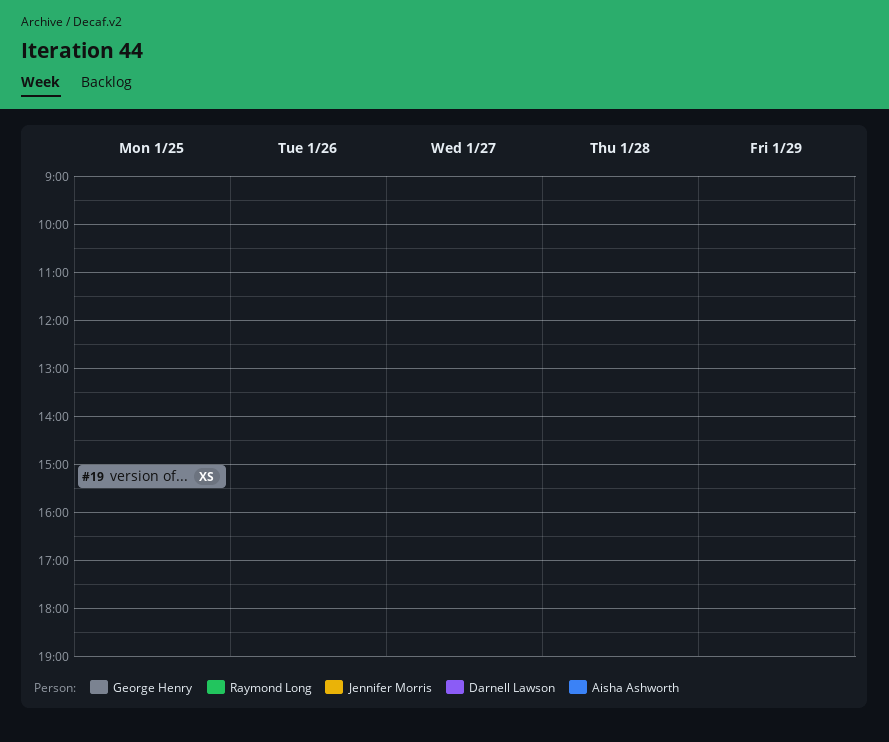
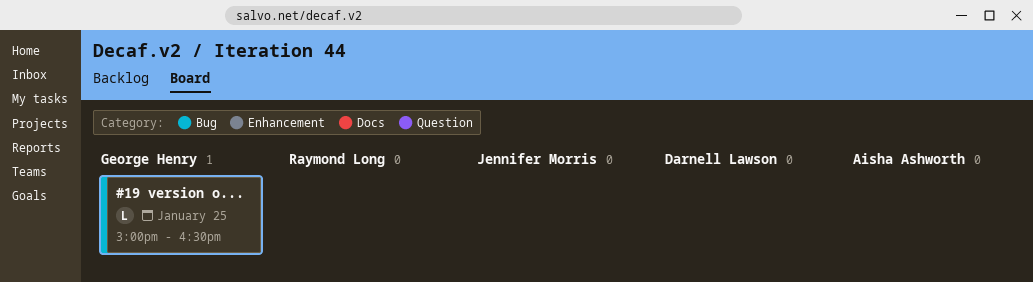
#19, estimate: XS -> L
#19, ends: 15:30 -> 16:30

